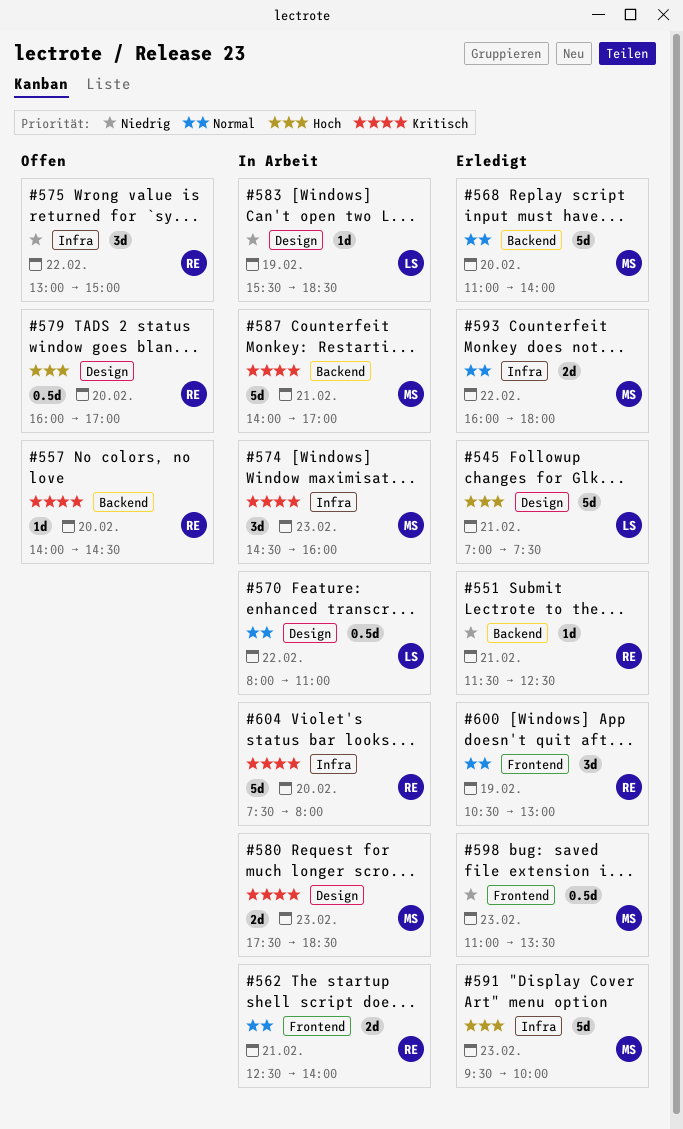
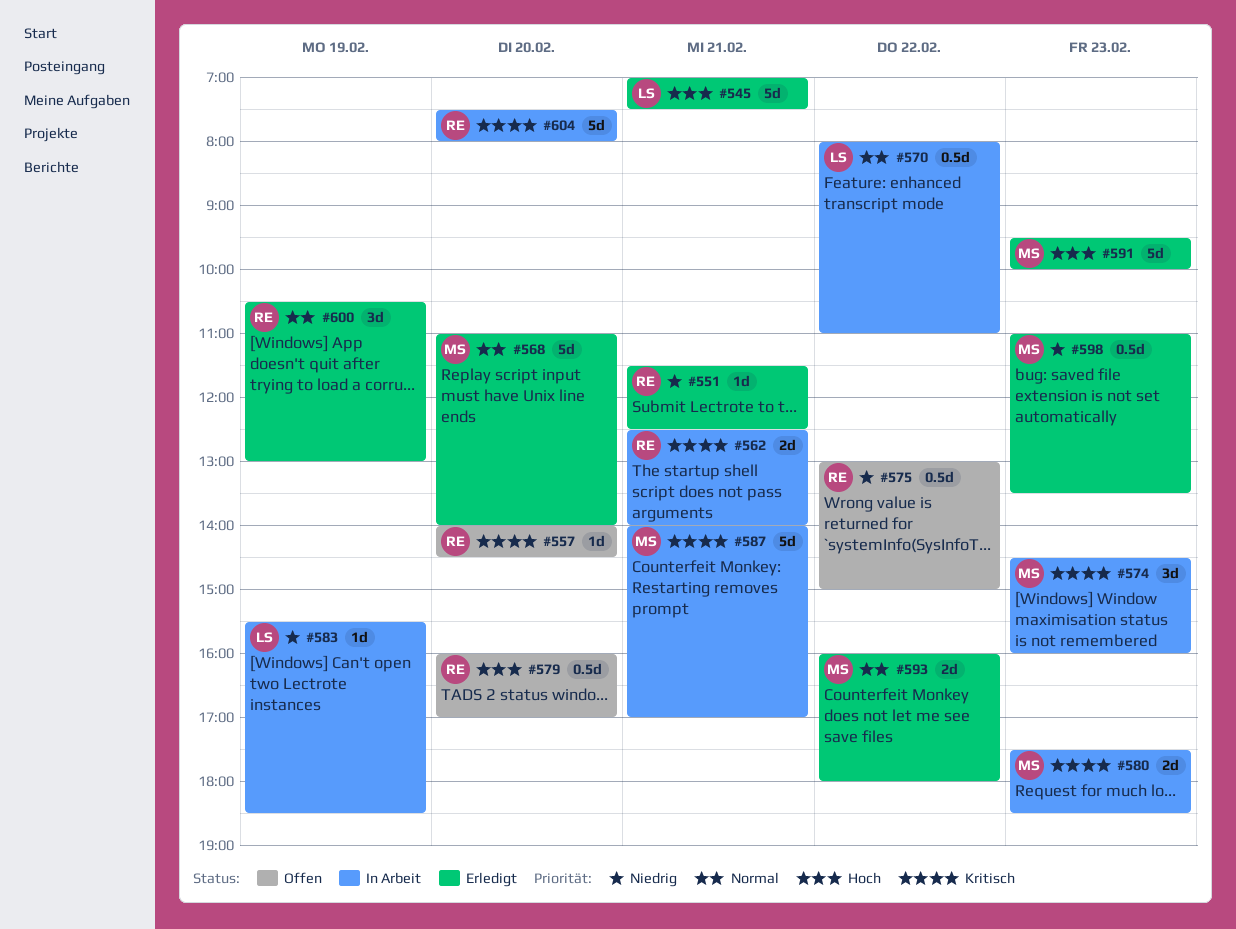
#562, priority: Normal -> Kritisch
#575, estimate: 3d -> 0.5d

